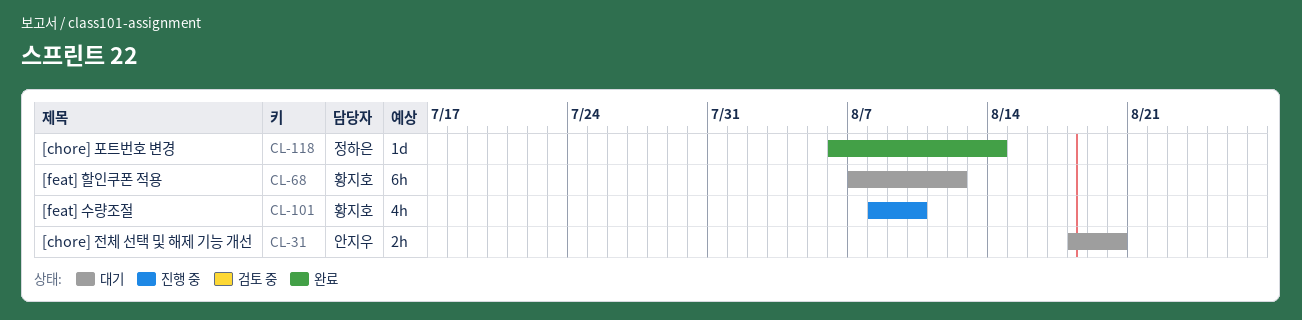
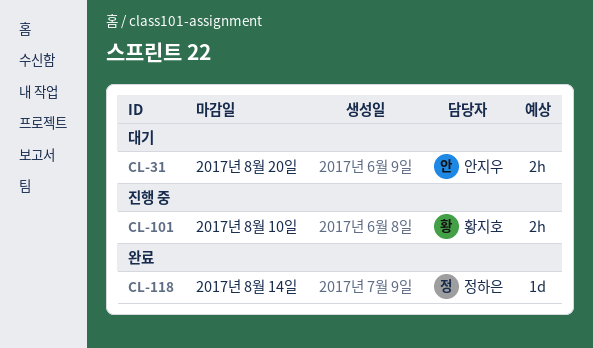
CL-68: present -> none
CL-101, estimate: 4h -> 2h

